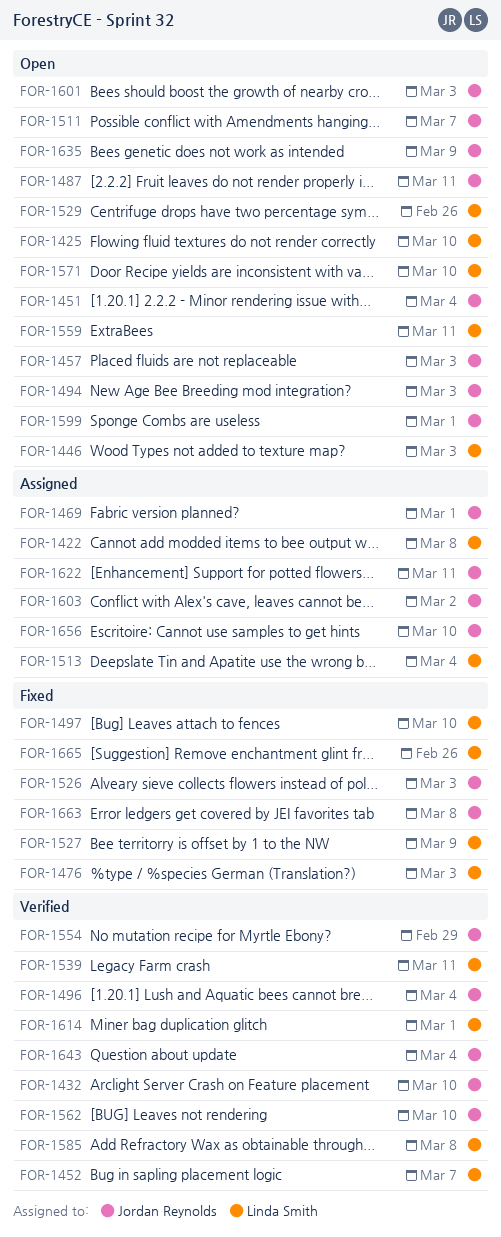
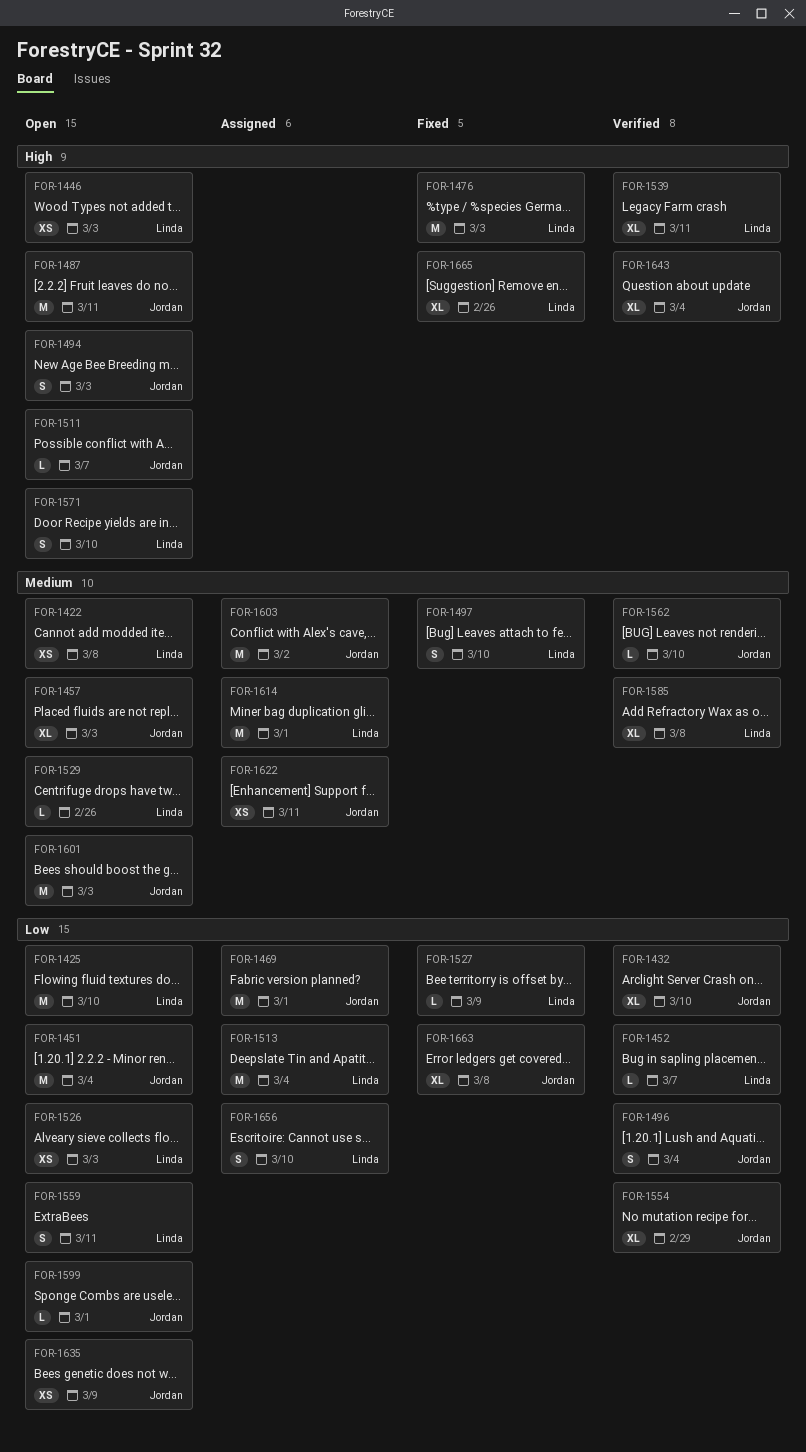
FOR-1422, status: Assigned -> Open
FOR-1526, status: Fixed -> Open
FOR-1526, owner: Jordan Reynolds -> Linda Smith
FOR-1614, status: Verified -> Assigned
FOR-1656, owner: Jordan Reynolds -> Linda Smith

